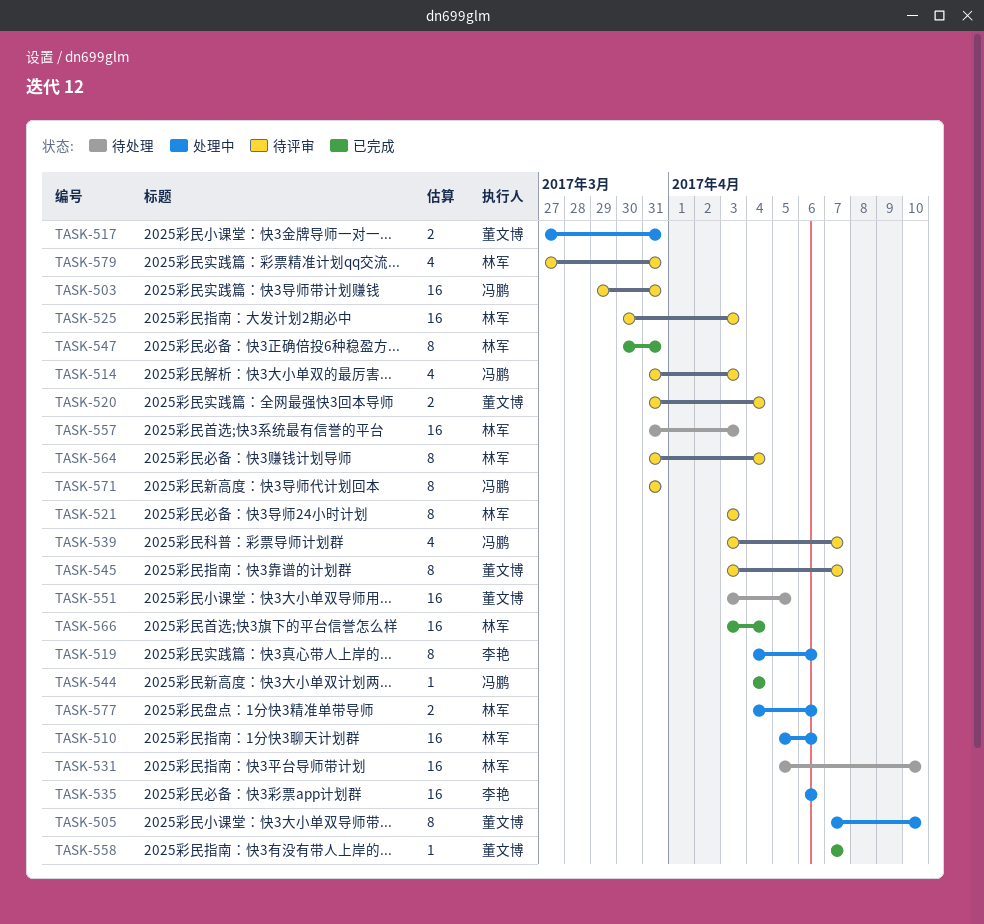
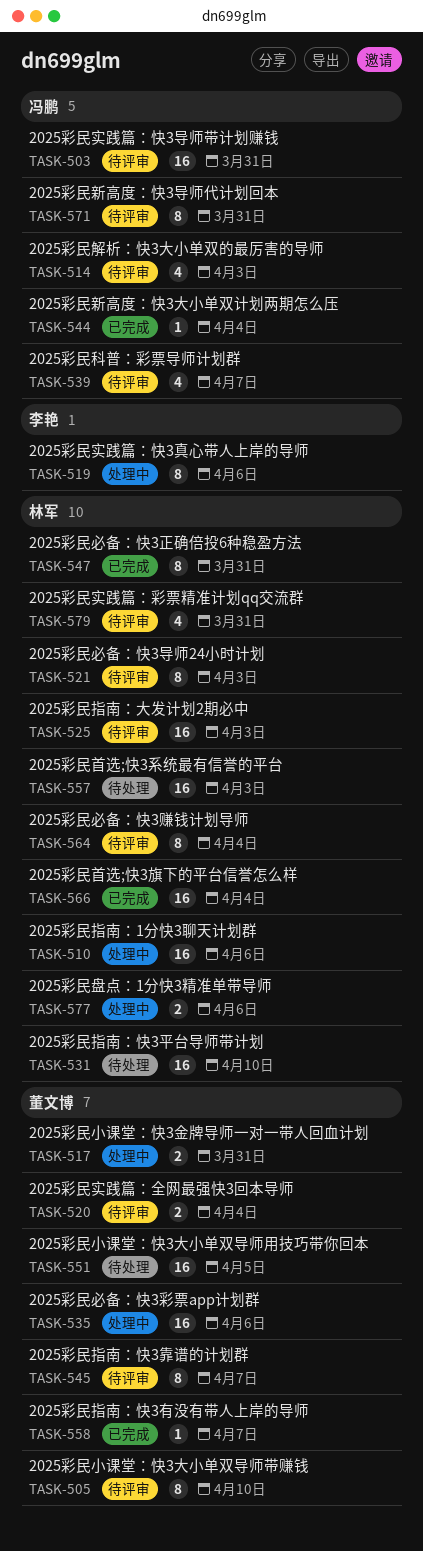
TASK-505, status: 处理中 -> 待评审
TASK-535, owner: 李艳 -> 董文博

